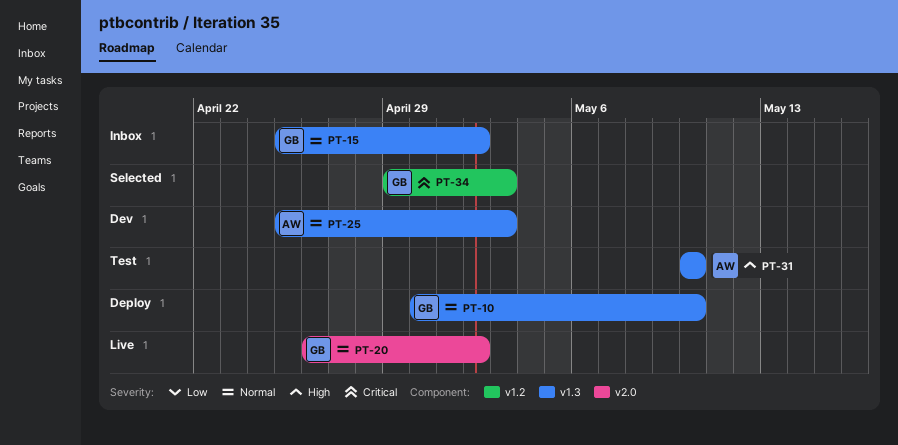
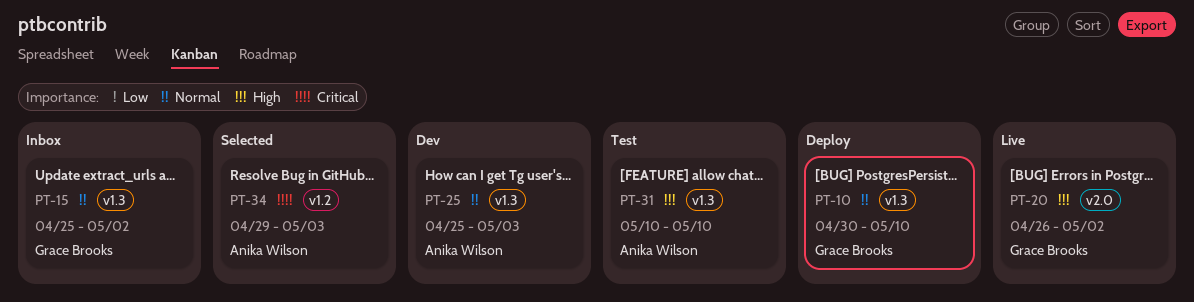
PT-20, priority: Normal -> High
PT-34, owner: Grace Brooks -> Anika Wilson

